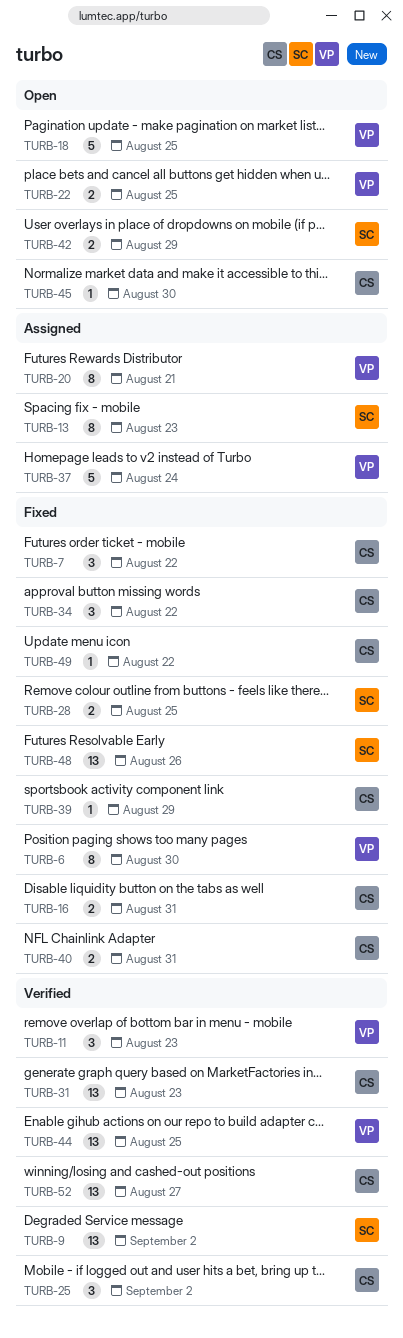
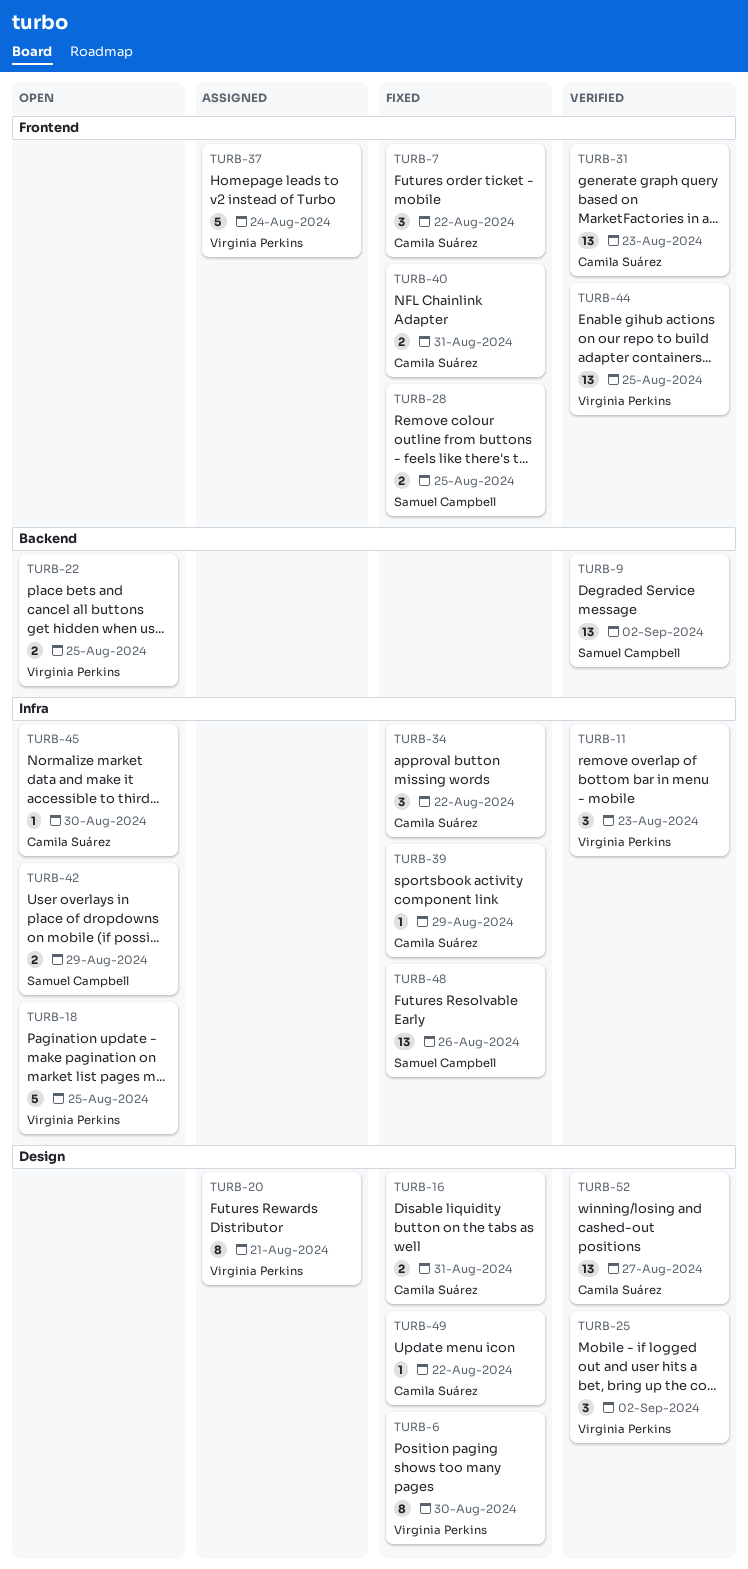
TURB-13: present -> none
TURB-25, owner: Camila Suárez -> Virginia Perkins

